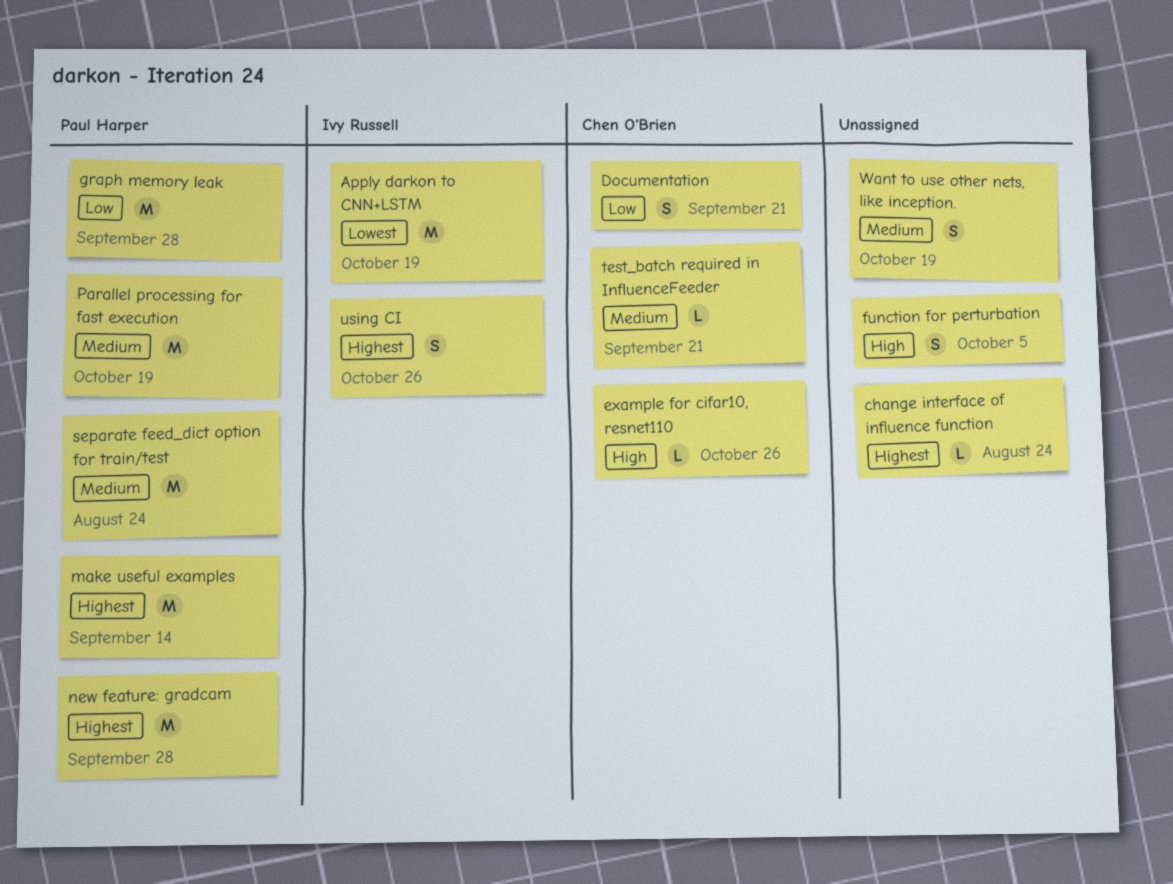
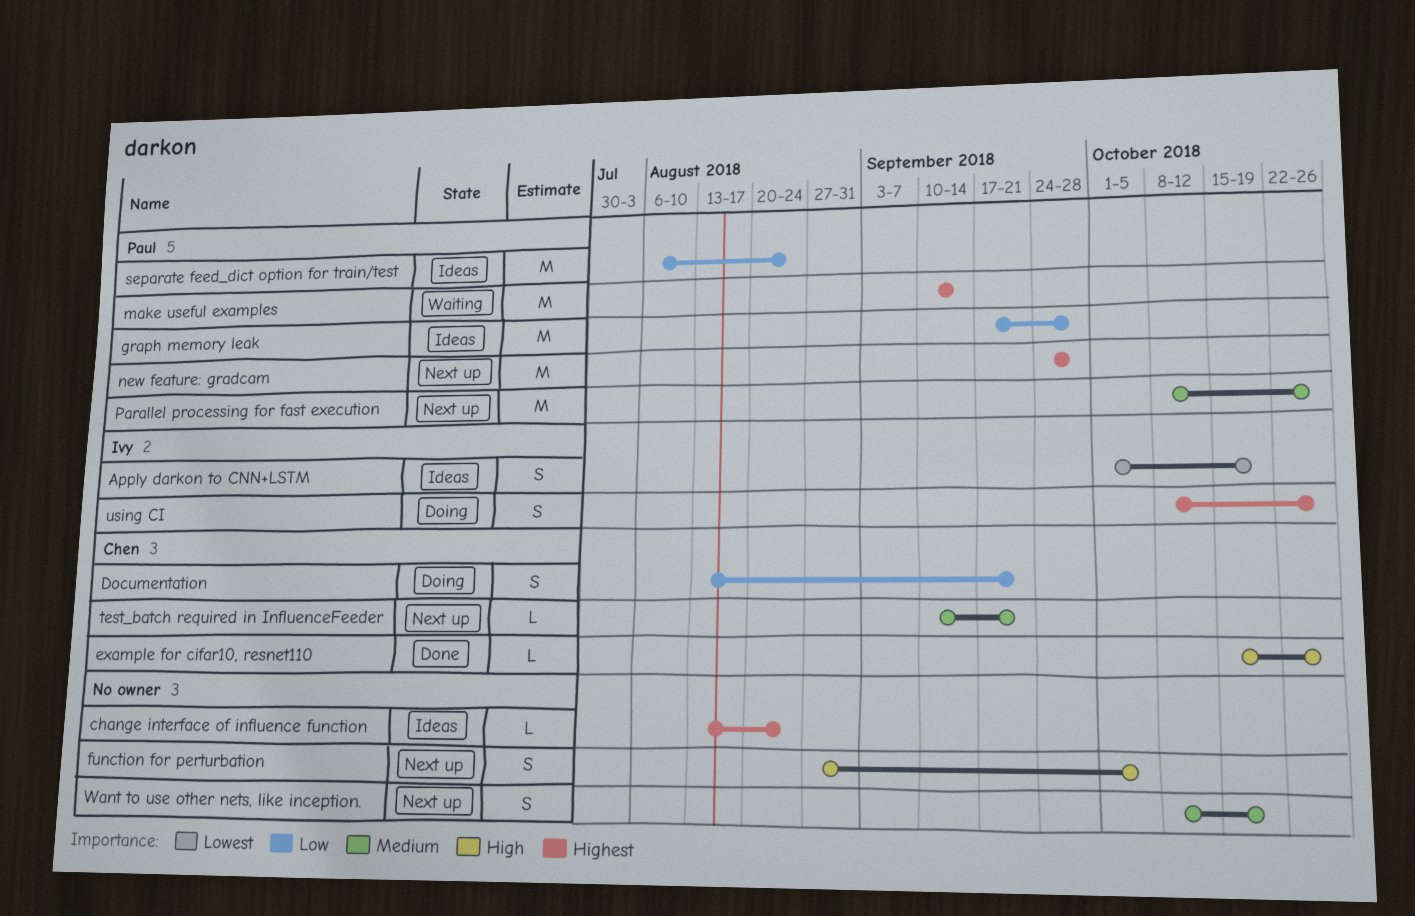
Apply darkon to CNN+LSTM, estimate: M -> S
Parallel processing for fast execution, due: Oct 19 -> Oct 26
separate feed_dict option for train/test, priority: Medium -> Low

